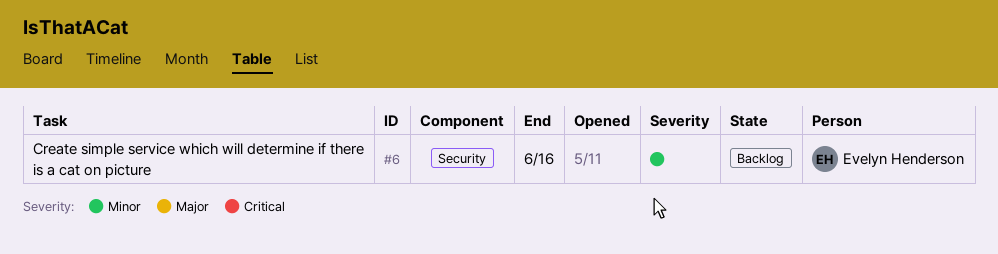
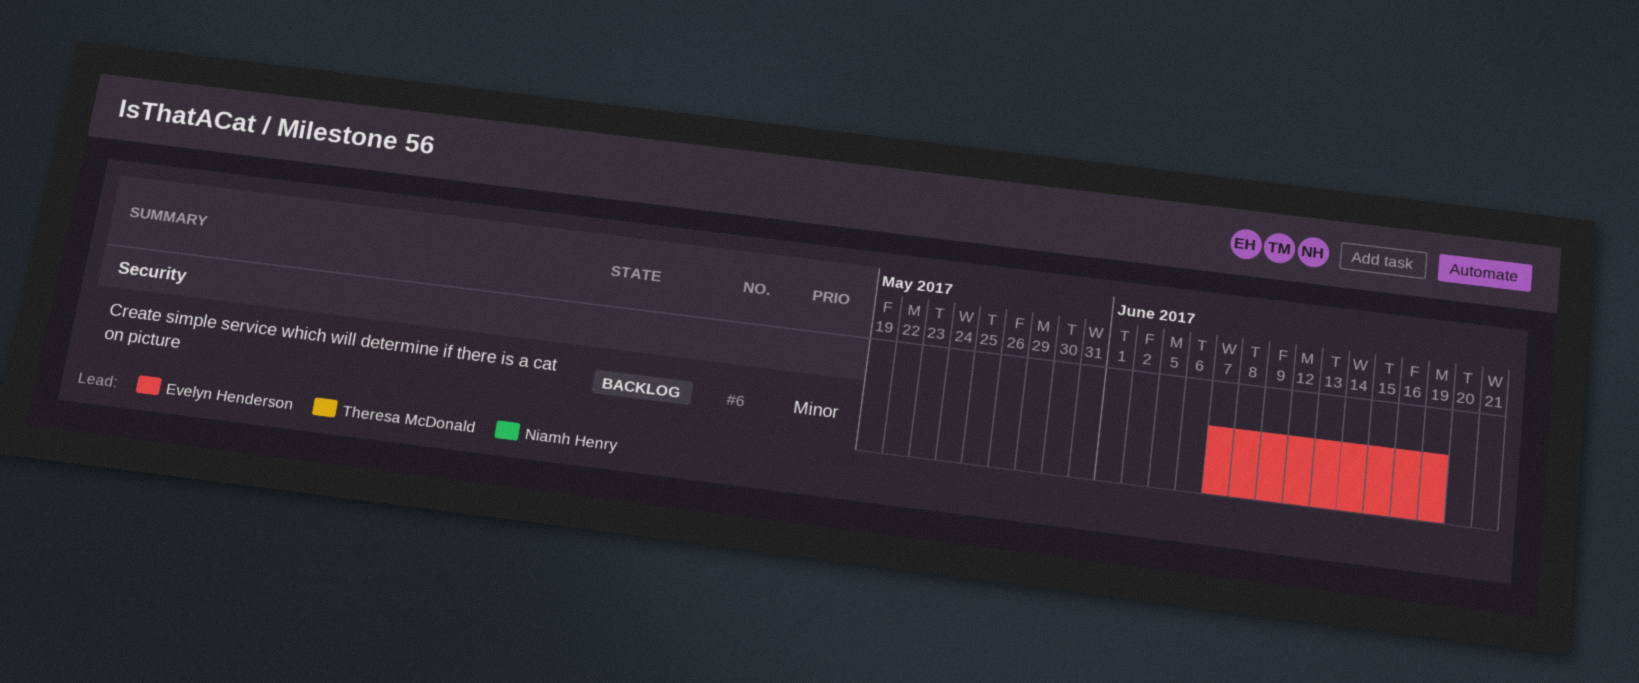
#6, due: Jun 16 -> Jun 19

